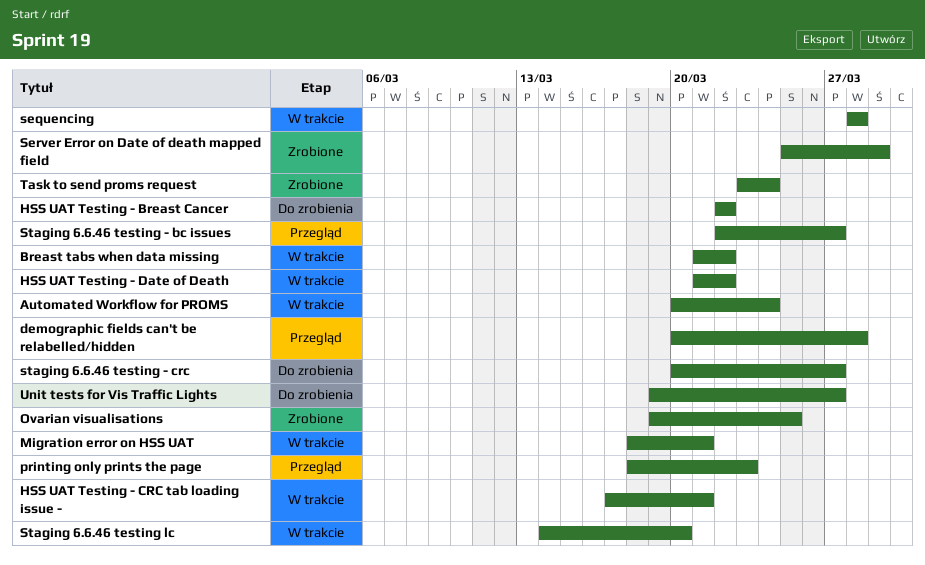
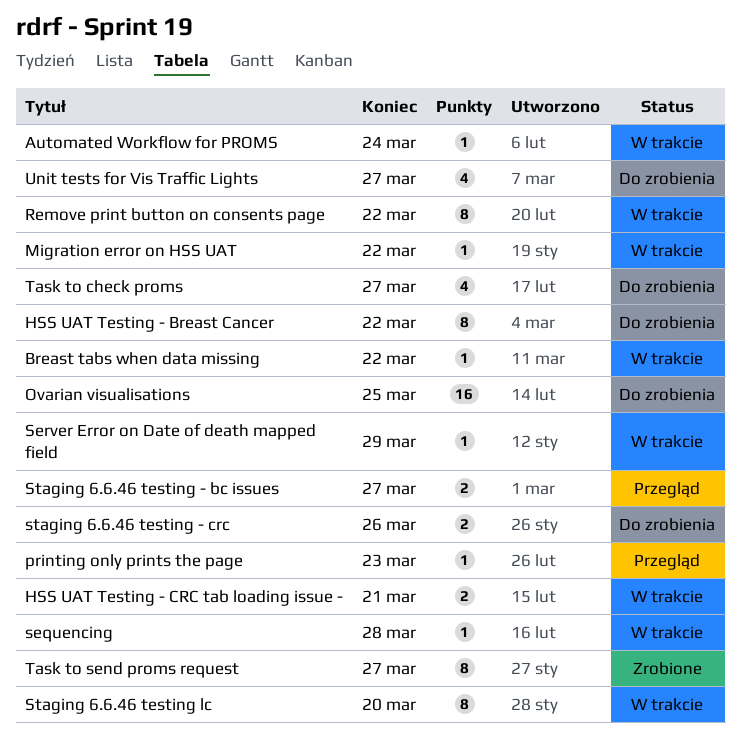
demographic fields can't be relabelled/hidden: present -> none
HSS UAT Testing - Date of Death: present -> none
Migration error on HSS UAT, due: Mar 21 -> Mar 22
Ovarian visualisations, status: Zrobione -> Do zrobienia
Remove print button on consents page: none -> present
Server Error on Date of death mapped field, status: Zrobione -> W trakcie
staging 6.6.46 testing - crc, due: Mar 27 -> Mar 26
Task to check proms: none -> present
Task to send proms request, due: Mar 24 -> Mar 27

